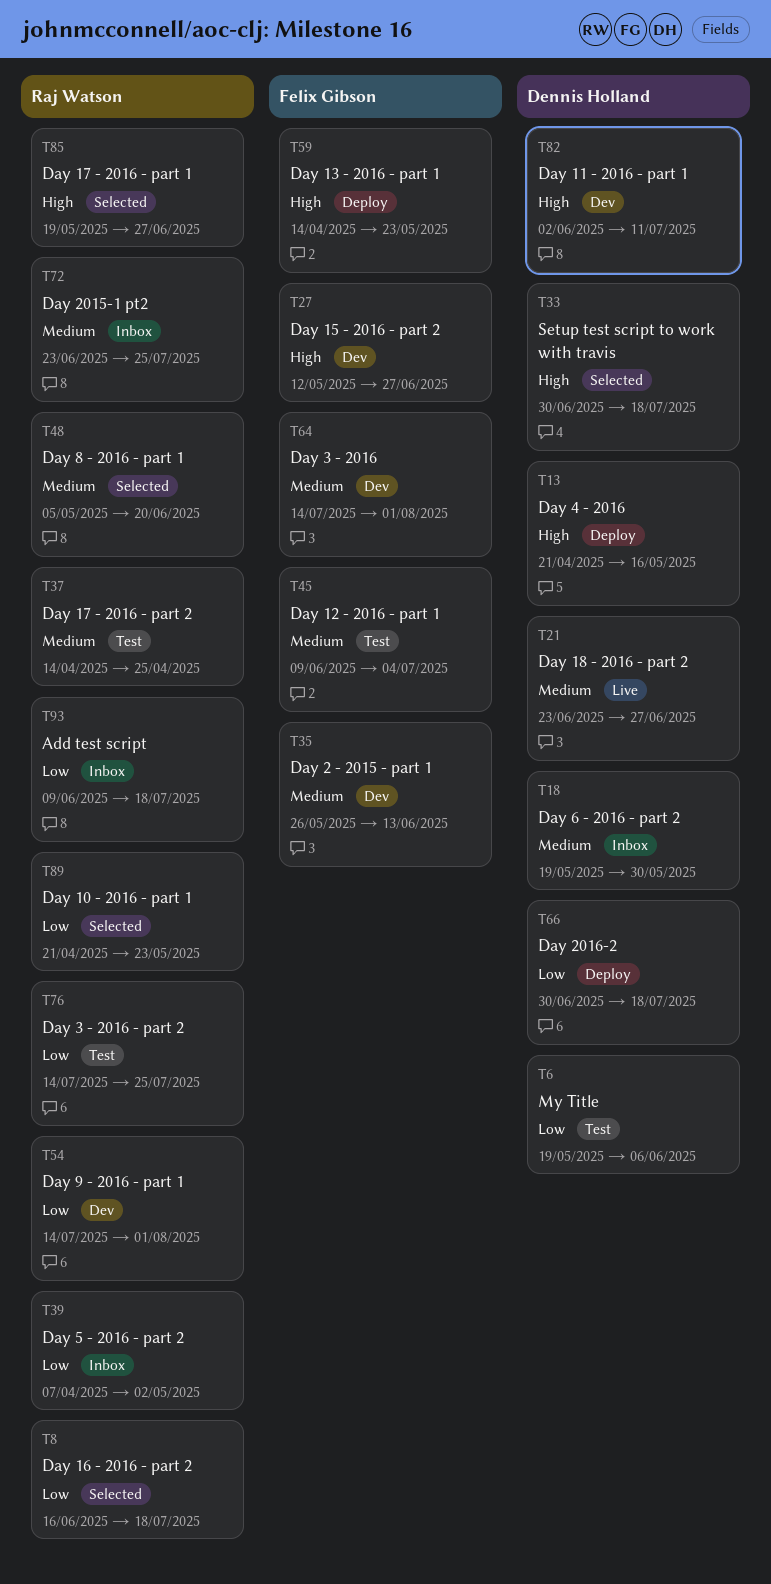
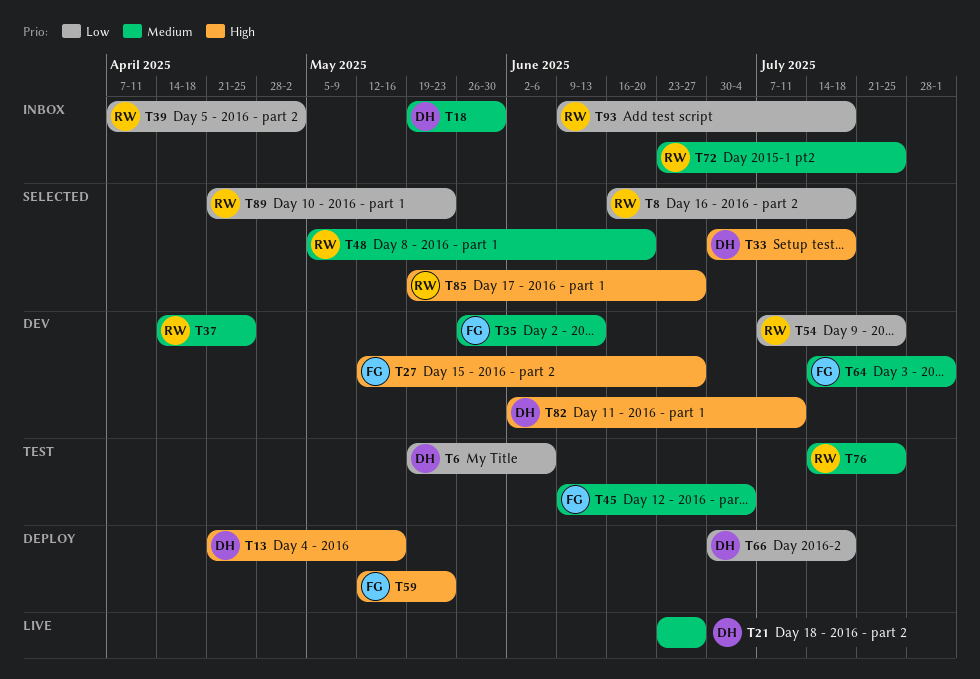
T37, status: Test -> Dev
T54, start: Jul 14 -> Jul 7
T54, due: Aug 1 -> Jul 25
T59, start: Apr 14 -> May 12
T76, priority: Low -> Medium

